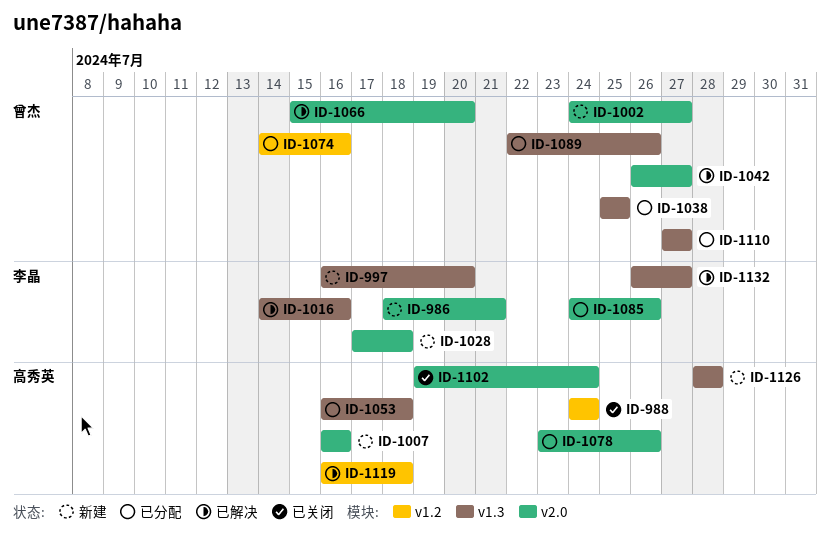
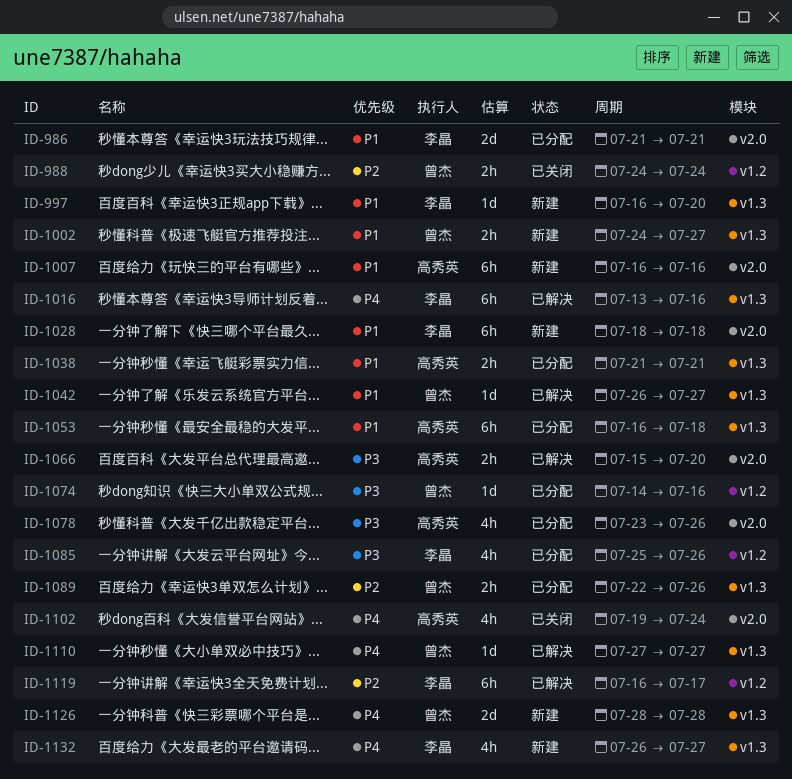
ID-986, status: 新建 -> 已分配
ID-986, start: Jul 18 -> Jul 21
ID-988, owner: 高秀英 -> 曾杰
ID-1002, label: v2.0 -> v1.3
ID-1016, start: Jul 14 -> Jul 13
ID-1028, start: Jul 17 -> Jul 18
ID-1038, owner: 曾杰 -> 高秀英
ID-1038, start: Jul 25 -> Jul 21
ID-1038, due: Jul 25 -> Jul 21
ID-1042, label: v2.0 -> v1.3
ID-1066, owner: 曾杰 -> 高秀英
ID-1085, label: v2.0 -> v1.2
ID-1085, start: Jul 24 -> Jul 25
ID-1110, status: 已分配 -> 已解决
ID-1119, owner: 高秀英 -> 李晶
ID-1119, due: Jul 18 -> Jul 17
ID-1126, owner: 高秀英 -> 曾杰
ID-1132, status: 已解决 -> 新建

